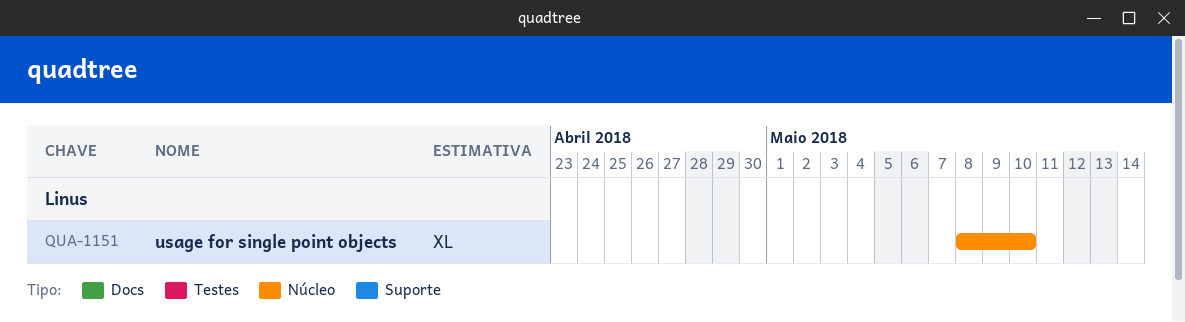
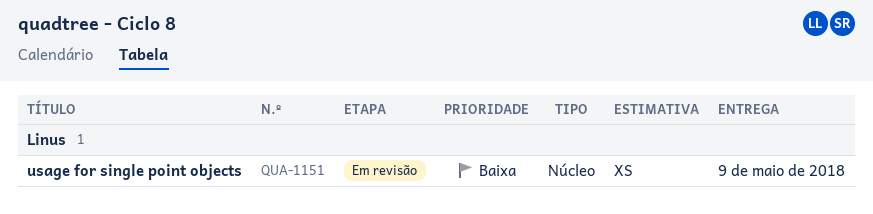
QUA-1151, estimate: XL -> XS
QUA-1151, due: May 10 -> May 9

